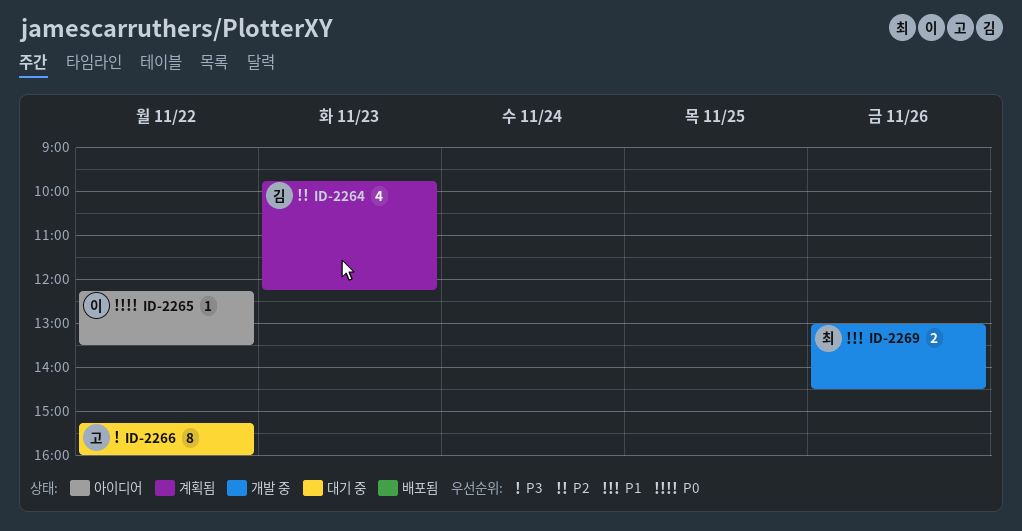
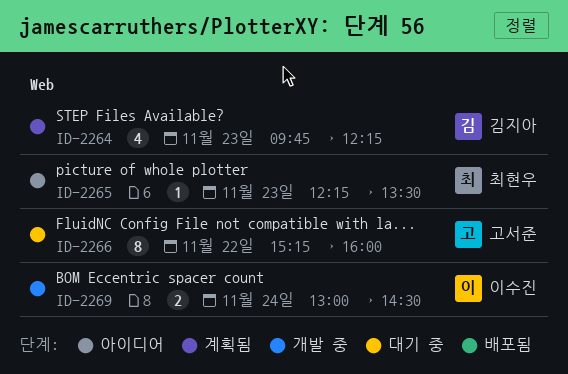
ID-2265, owner: 이수진 -> 최현우
ID-2265, day: Nov 22 -> Nov 23
ID-2269, owner: 최현우 -> 이수진
ID-2269, day: Nov 26 -> Nov 24

